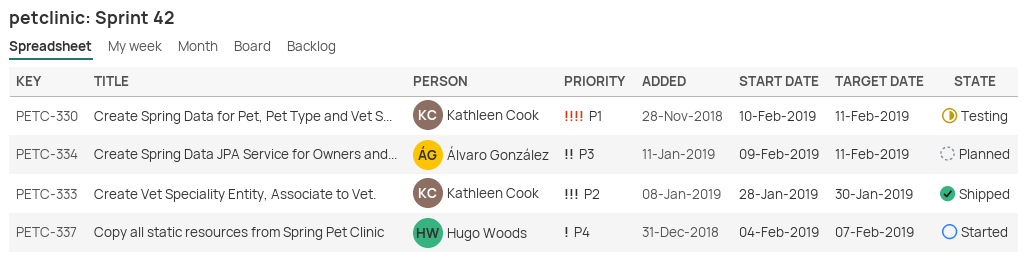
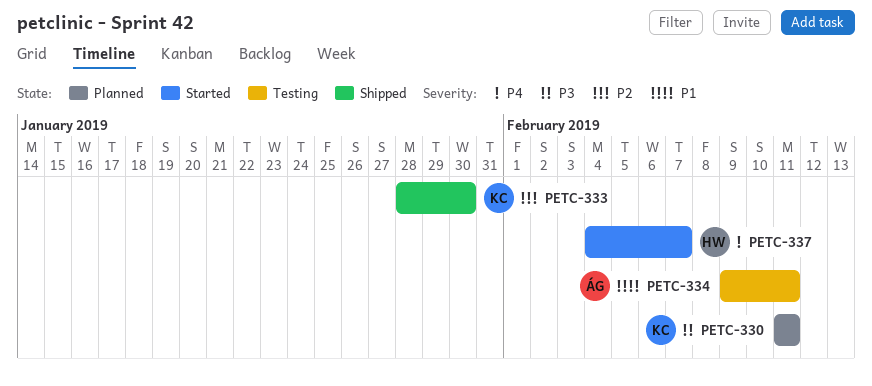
PETC-330, status: Testing -> Planned
PETC-330, priority: P1 -> P3
PETC-330, start: Feb 10 -> Feb 11
PETC-334, status: Planned -> Testing
PETC-334, priority: P3 -> P1

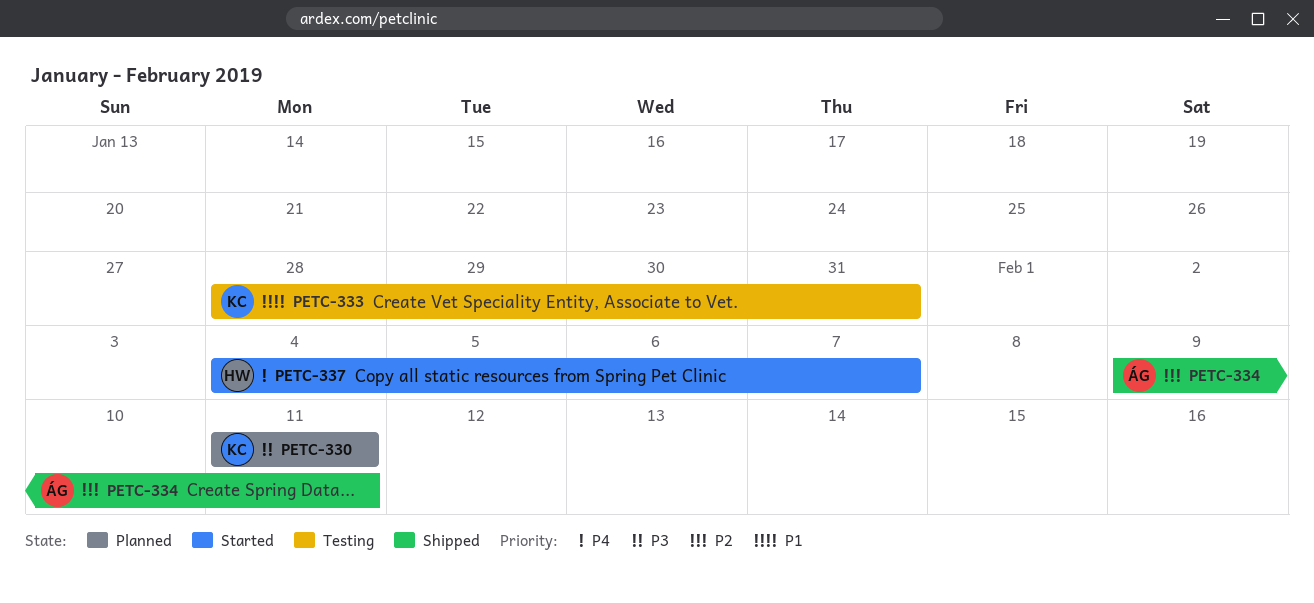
PETC-333, status: Shipped -> Testing
PETC-333, priority: P2 -> P1
PETC-333, due: Jan 30 -> Jan 31
PETC-334, status: Testing -> Shipped
PETC-334, priority: P1 -> P2

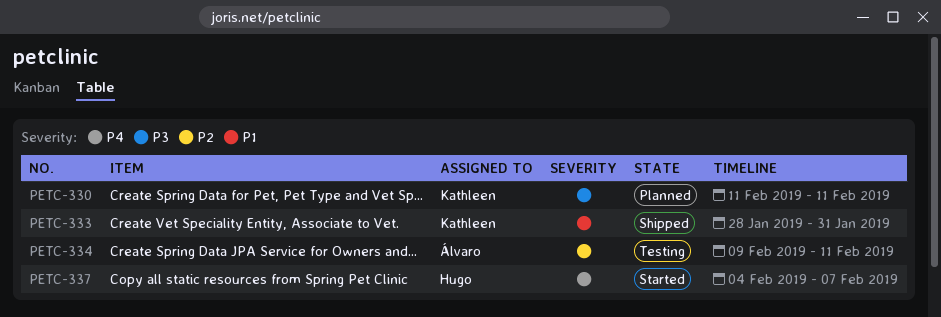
PETC-333, status: Testing -> Shipped
PETC-334, status: Shipped -> Testing

